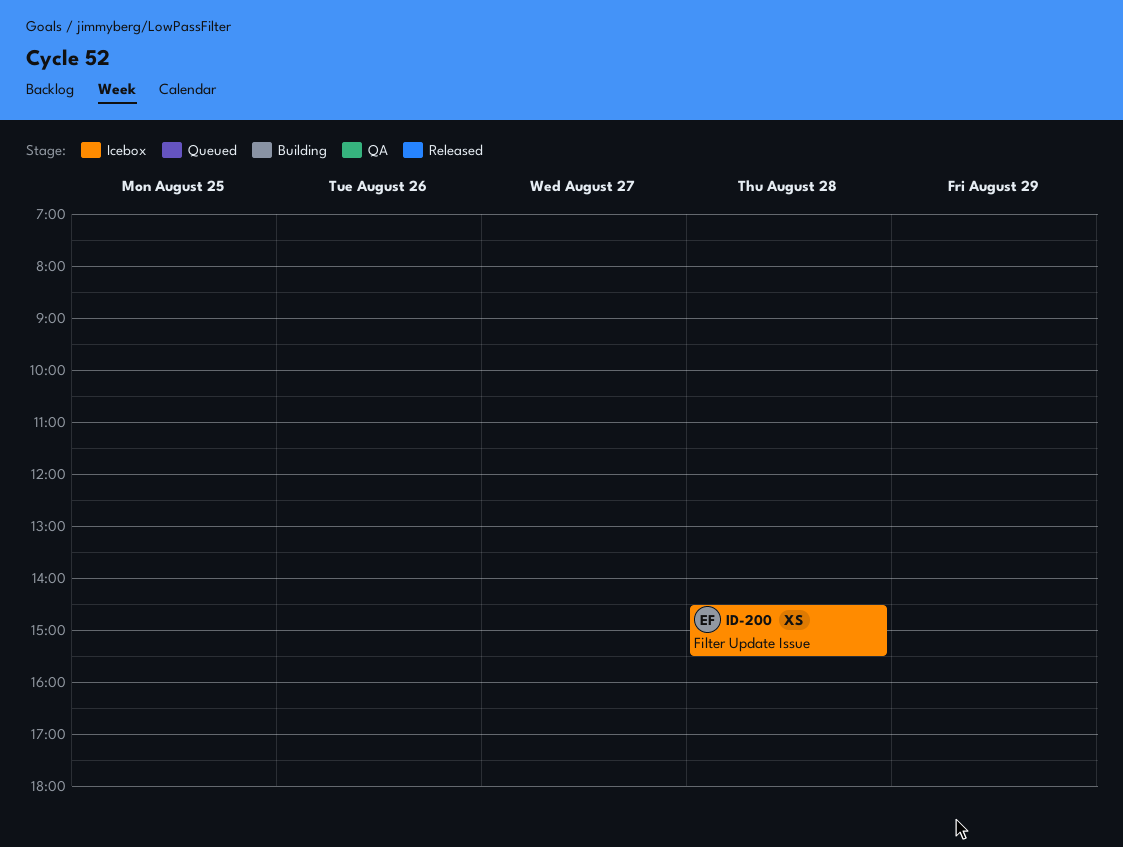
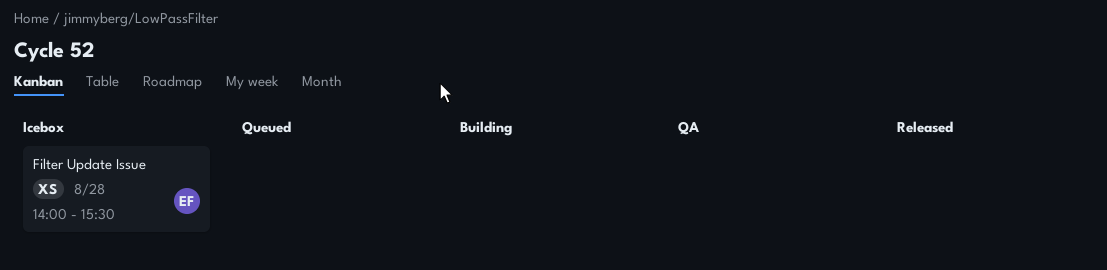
Filter Update Issue, begins: 14:30 -> 14:00

